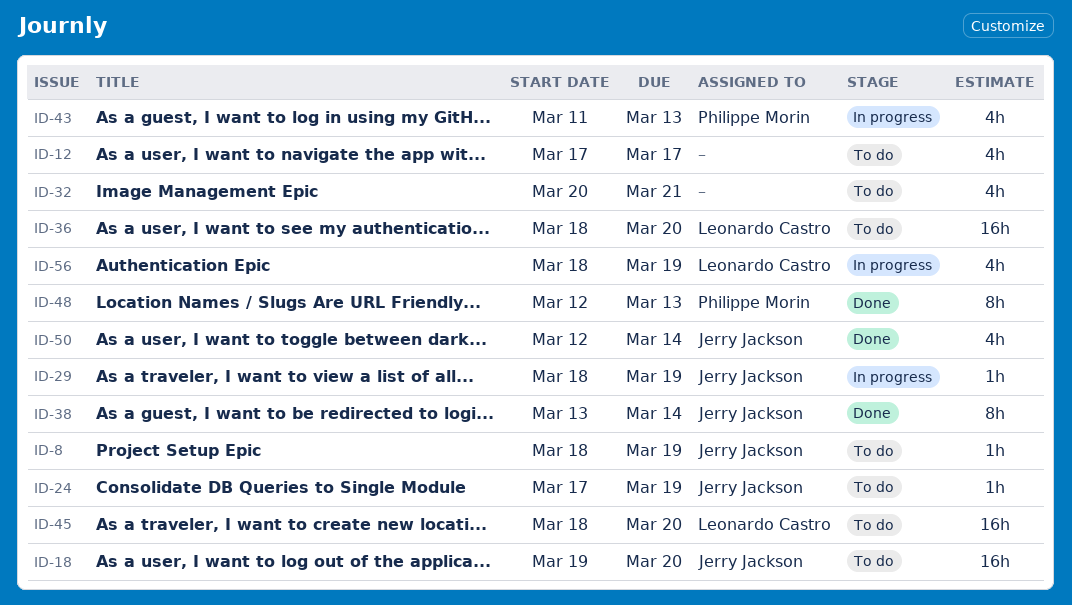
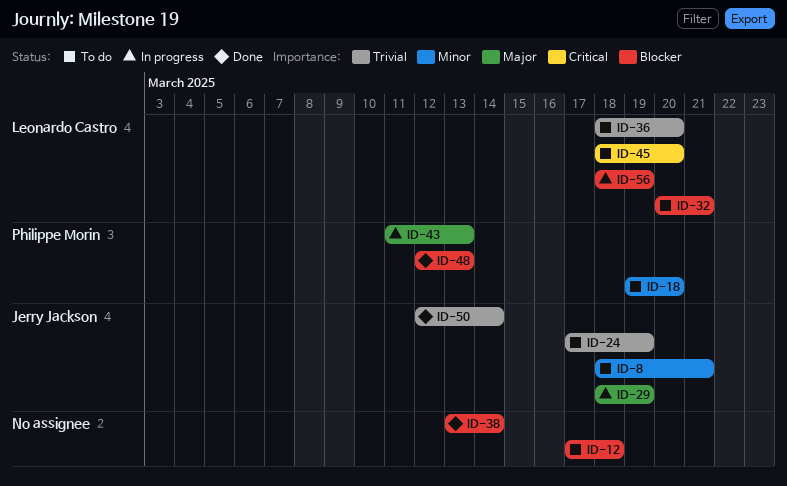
ID-8, due: Mar 19 -> Mar 21
ID-12, due: Mar 17 -> Mar 18
ID-18, owner: Jerry Jackson -> Philippe Morin
ID-32, owner: none -> Leonardo Castro
ID-38, owner: Jerry Jackson -> none

